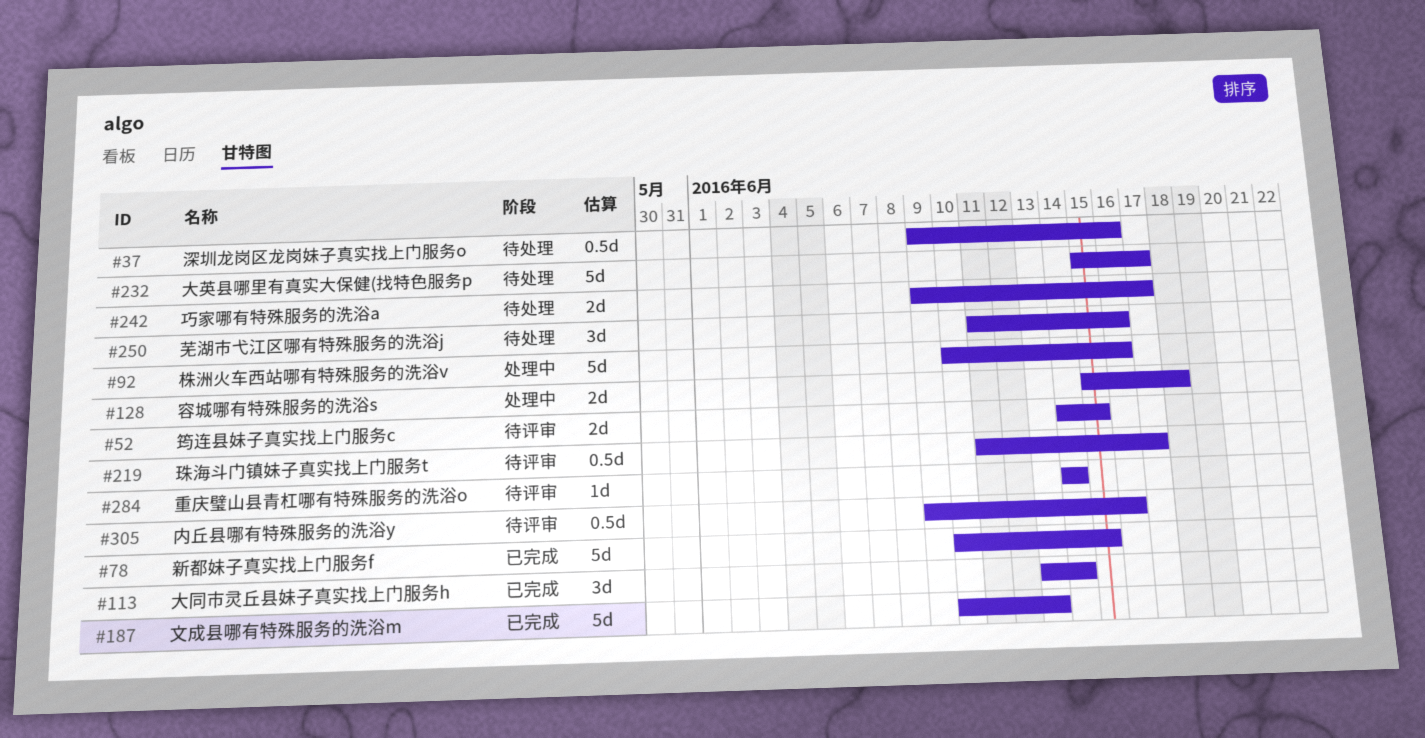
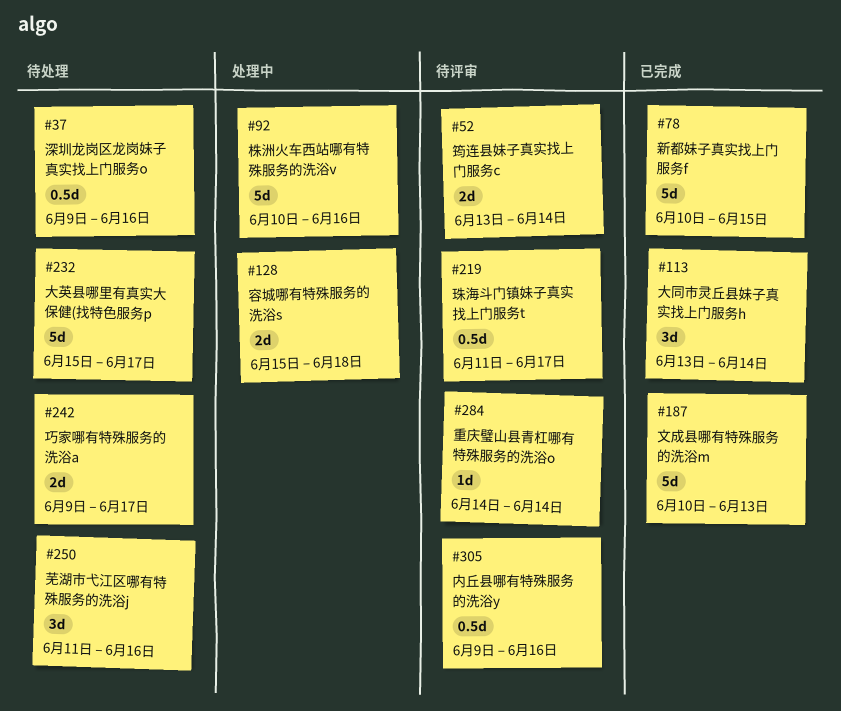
#52, start: Jun 14 -> Jun 13
#52, due: Jun 15 -> Jun 14

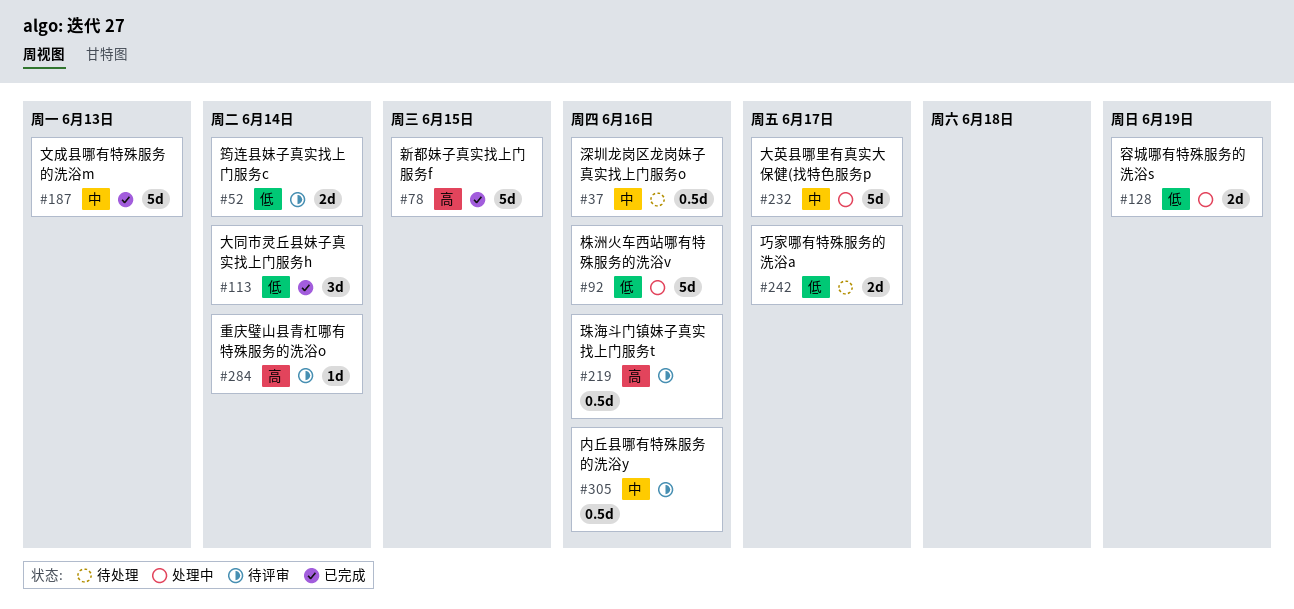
#128, due: Jun 18 -> Jun 19
#219, due: Jun 17 -> Jun 16
#232, status: 待处理 -> 处理中
#250: present -> none

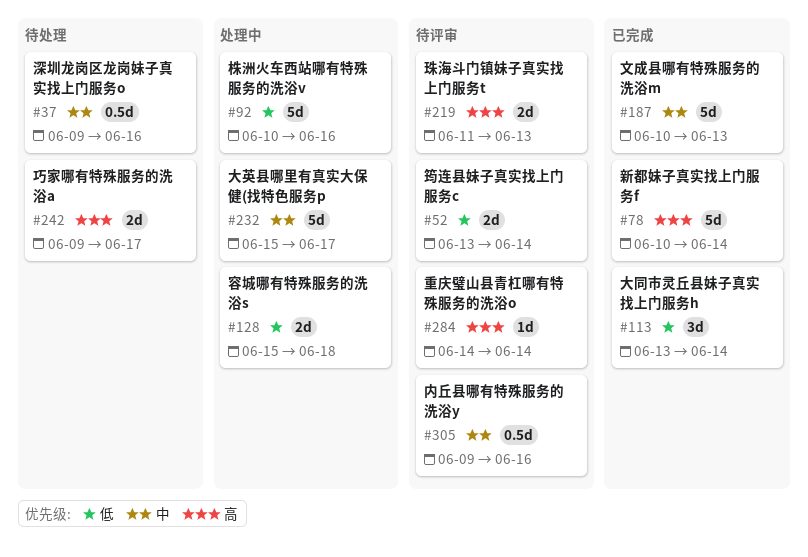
#78, due: Jun 15 -> Jun 14
#128, due: Jun 19 -> Jun 18
#219, estimate: 0.5d -> 2d
#219, due: Jun 16 -> Jun 13
#242, priority: 低 -> 高

